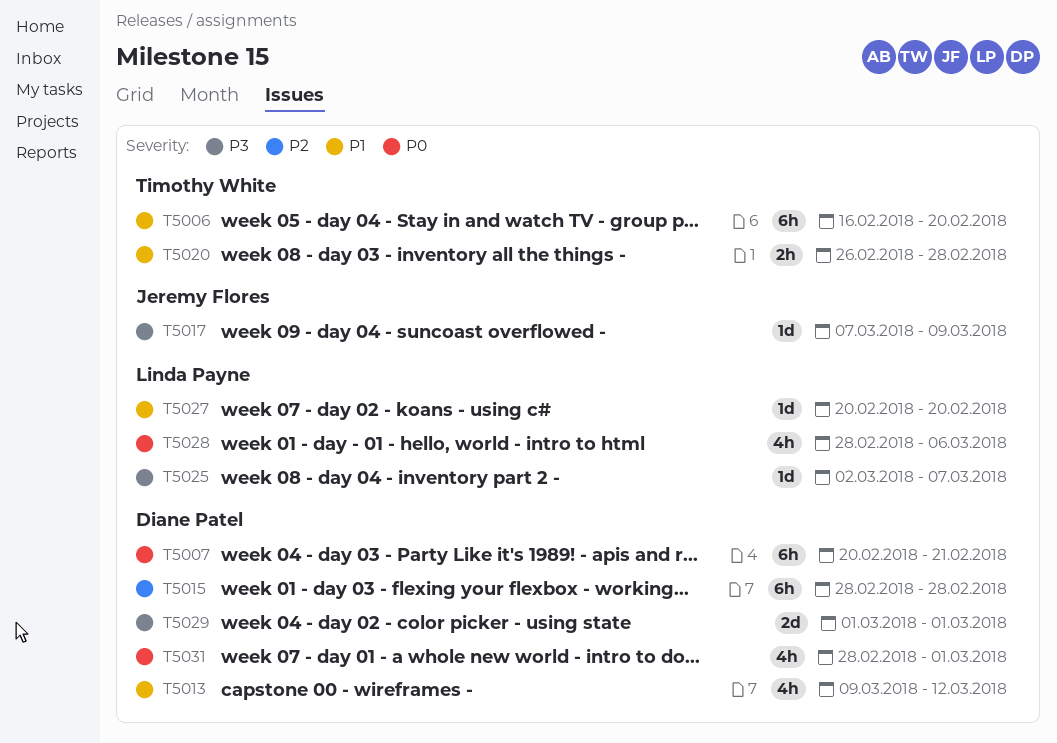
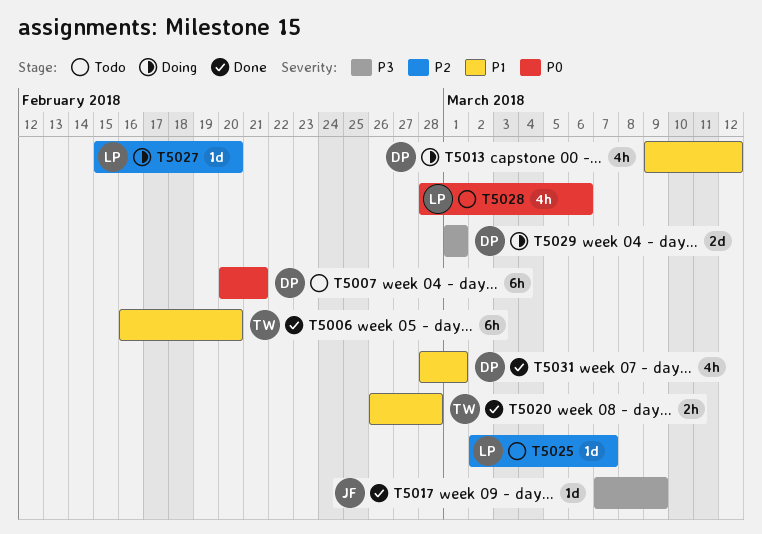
T5015: present -> none
T5025, priority: P3 -> P2
T5027, priority: P1 -> P2
T5027, start: Feb 20 -> Feb 15
T5031, priority: P0 -> P1

